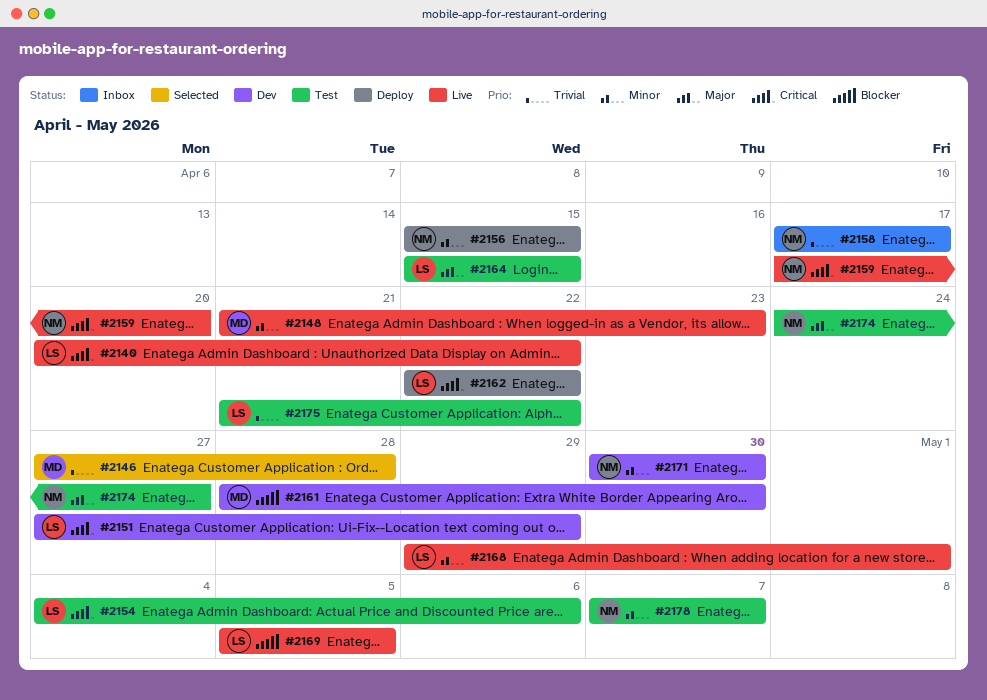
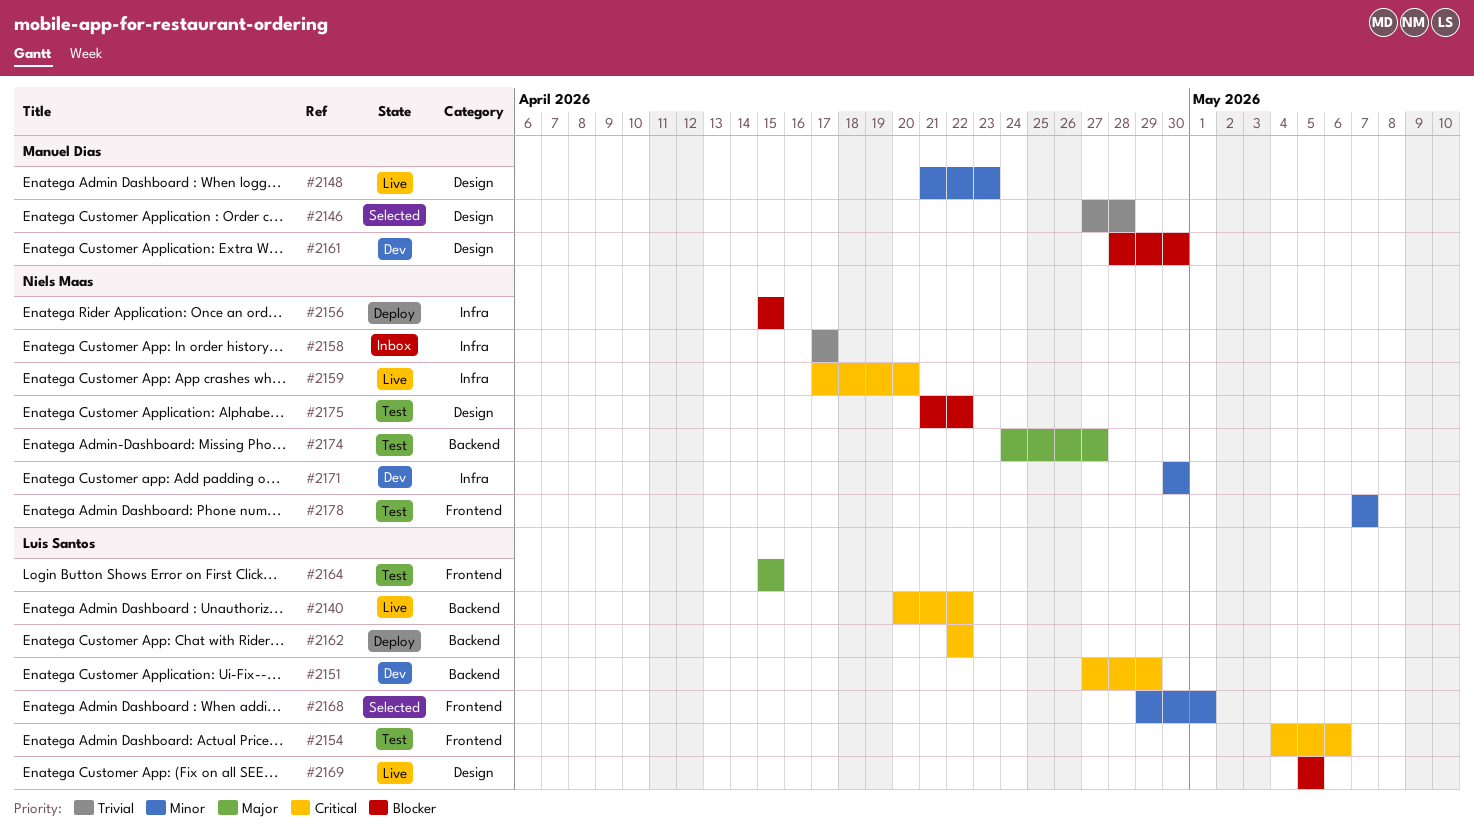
#2156, priority: Minor -> Blocker
#2168, status: Live -> Selected
#2175, owner: Luis Santos -> Niels Maas
#2175, priority: Trivial -> Blocker

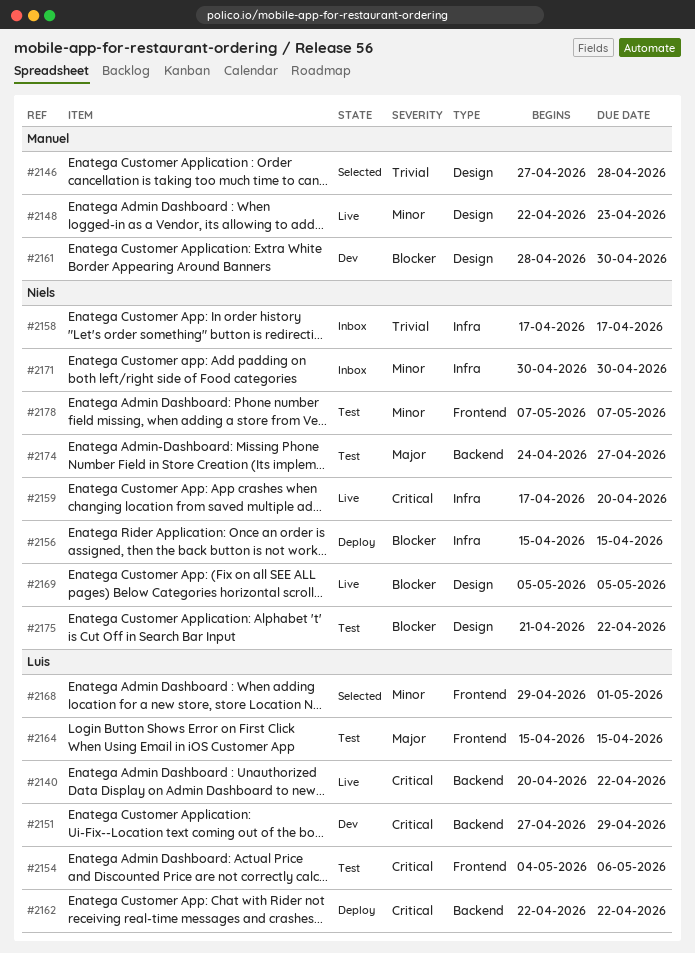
#2148, start: Apr 21 -> Apr 22
#2169, owner: Luis Santos -> Niels Maas
#2171, status: Dev -> Inbox

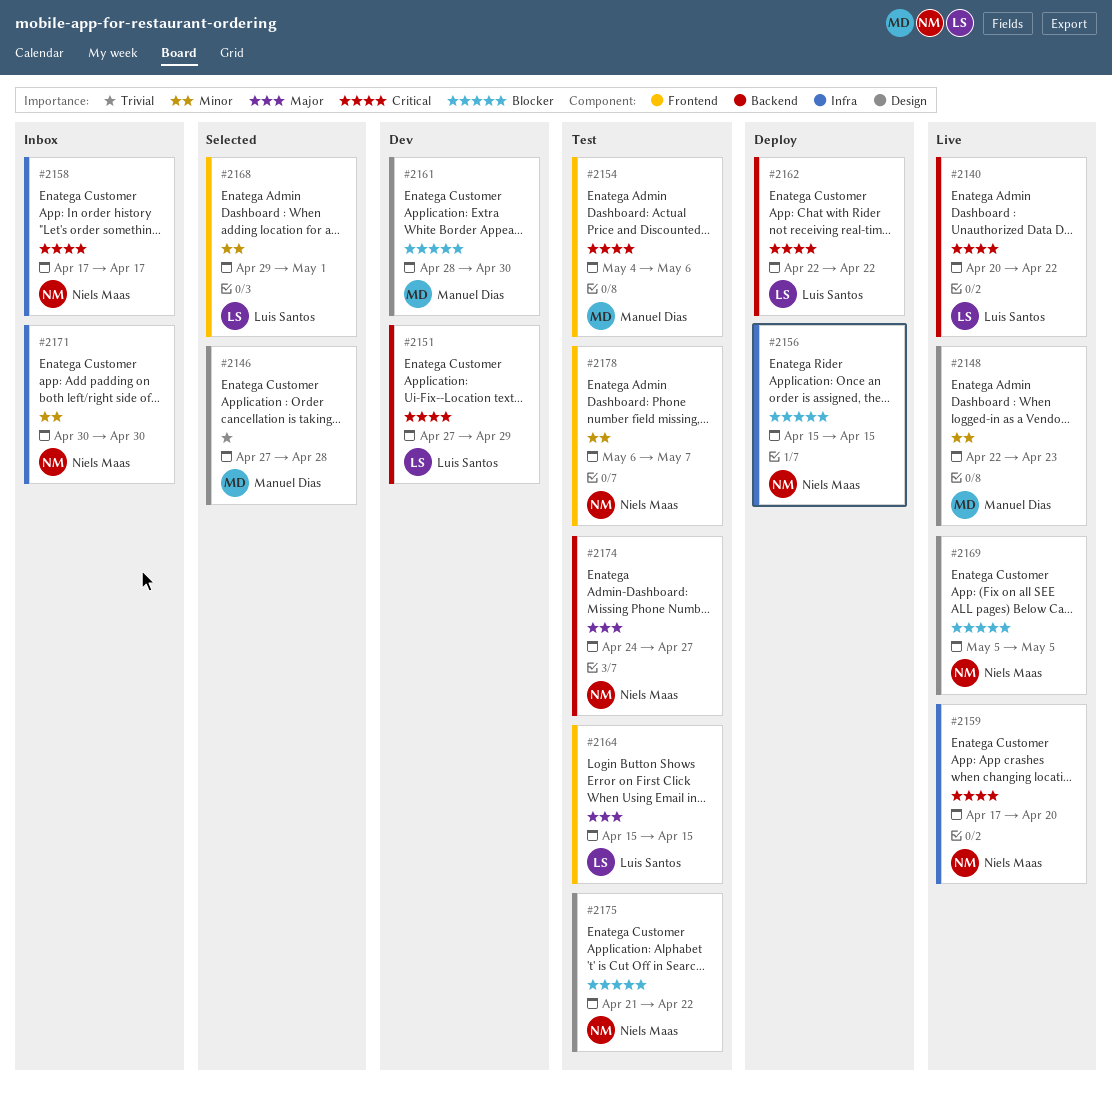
#2154, owner: Luis Santos -> Manuel Dias
#2158, priority: Trivial -> Critical
#2178, start: May 7 -> May 6

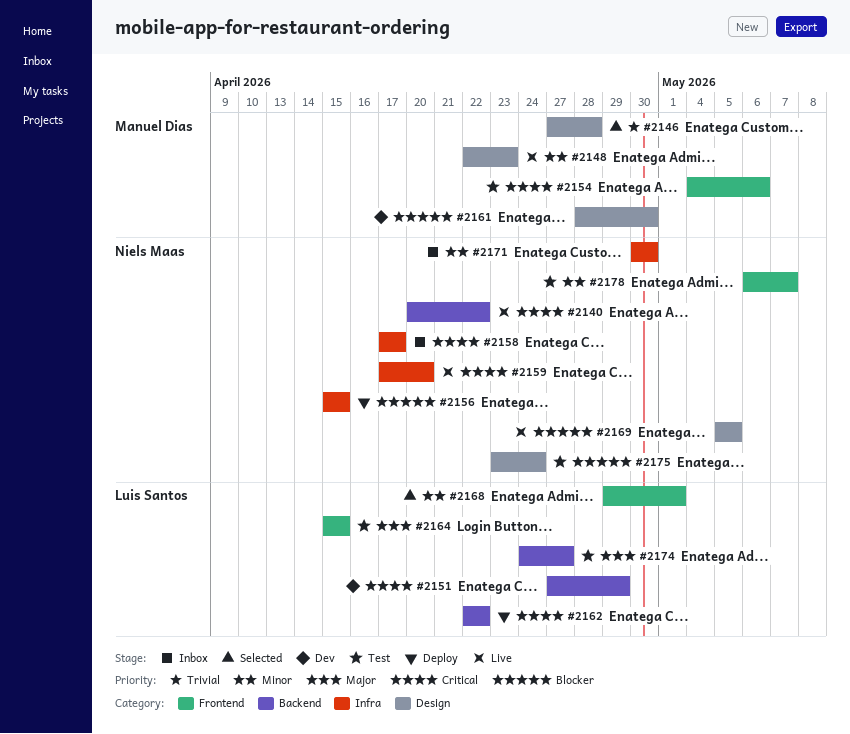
#2140, owner: Luis Santos -> Niels Maas
#2174, owner: Niels Maas -> Luis Santos
#2175, start: Apr 21 -> Apr 23
#2175, due: Apr 22 -> Apr 24

